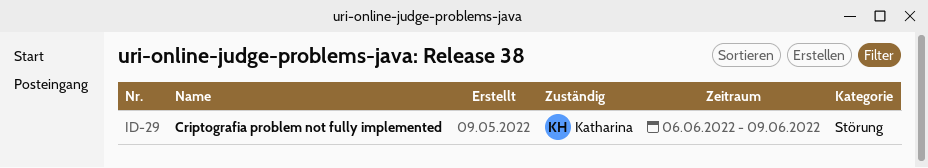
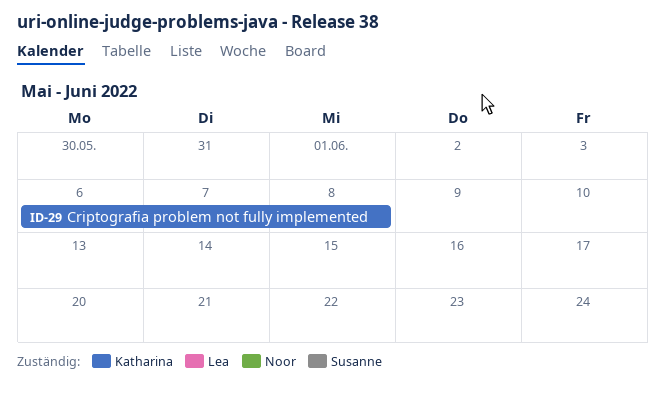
ID-29, due: Jun 9 -> Jun 8

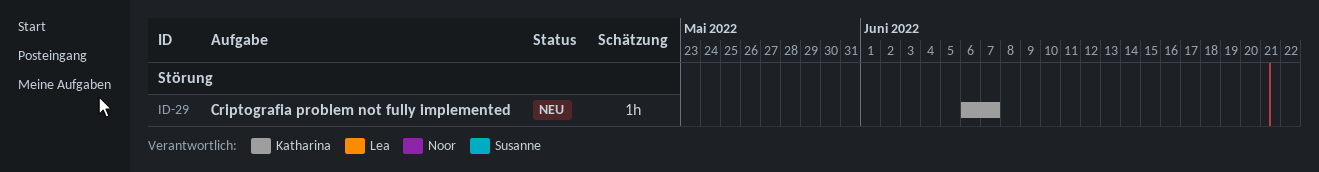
ID-29, due: Jun 8 -> Jun 7

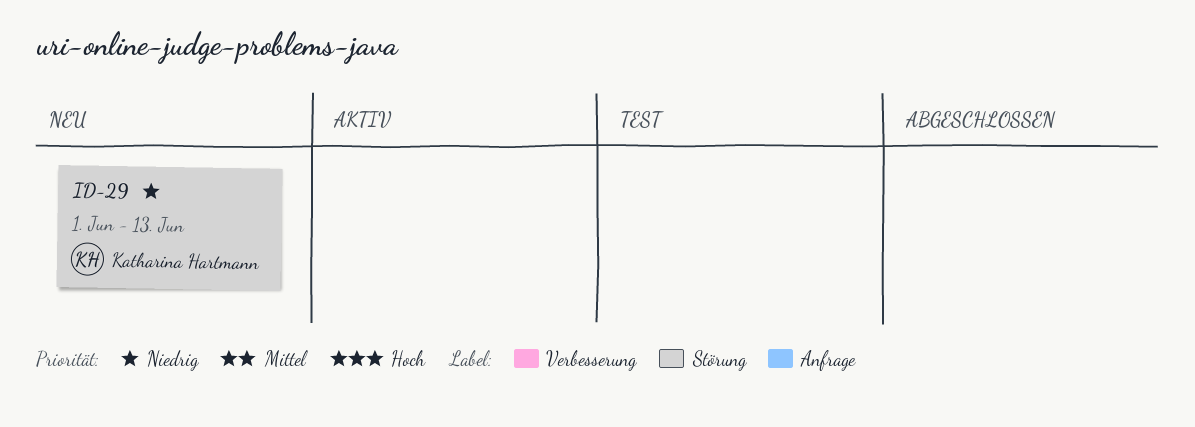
ID-29, start: Jun 6 -> Jun 1
ID-29, due: Jun 7 -> Jun 13

